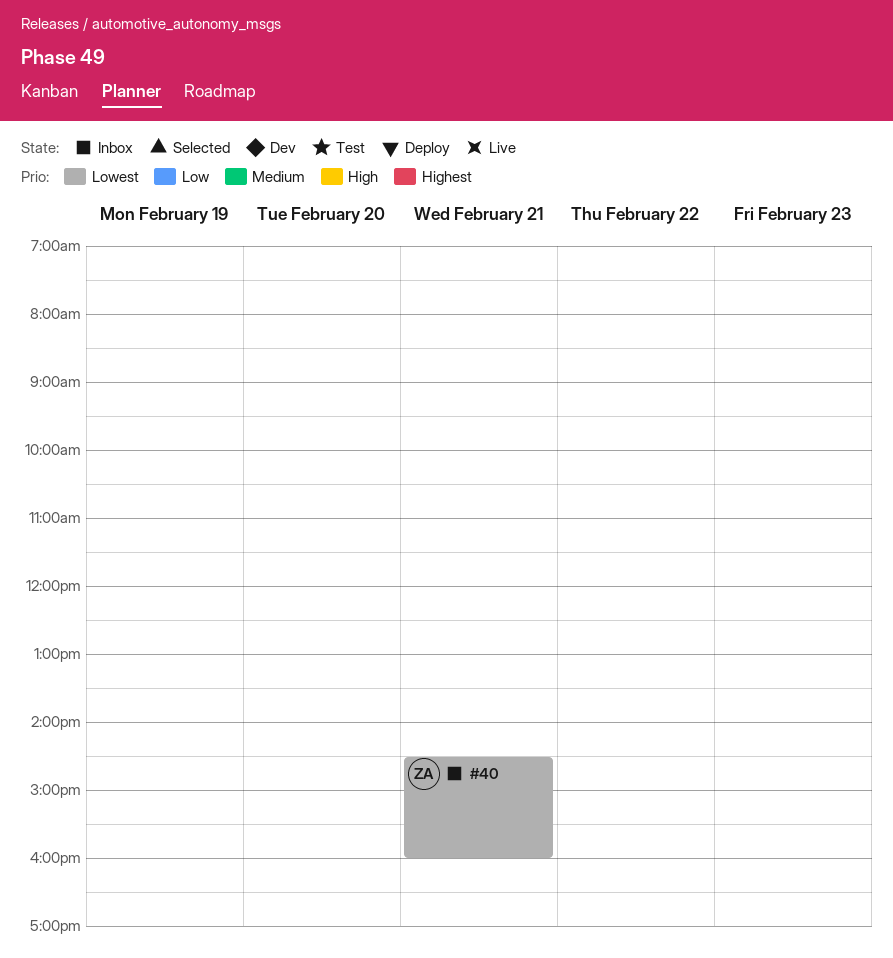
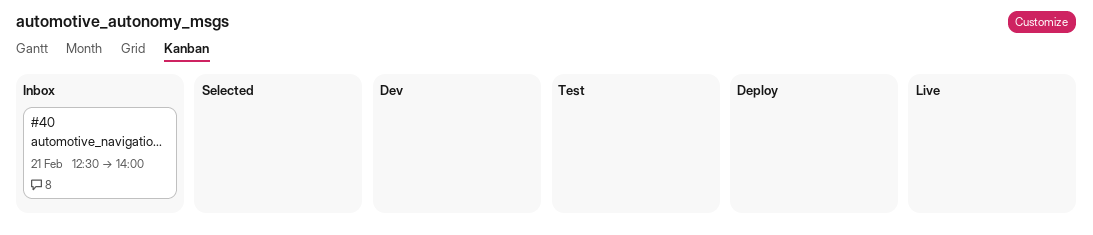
#40, begins: 14:30 -> 12:30
#40, ends: 16:00 -> 14:00

